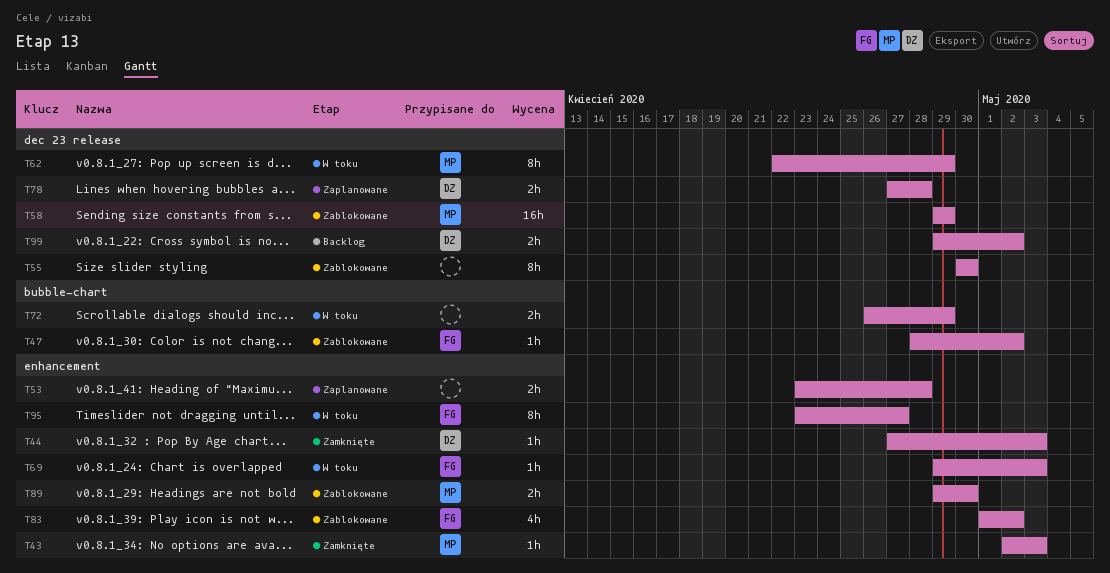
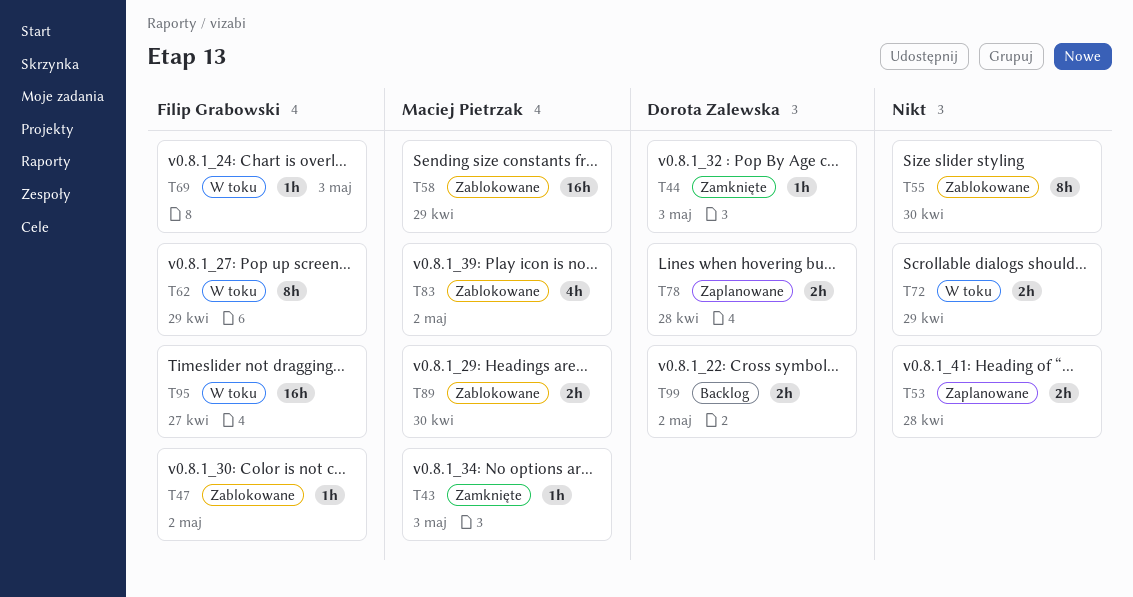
T62, owner: Maciej Pietrzak -> Filip Grabowski
T83, owner: Filip Grabowski -> Maciej Pietrzak
T95, estimate: 8h -> 16h

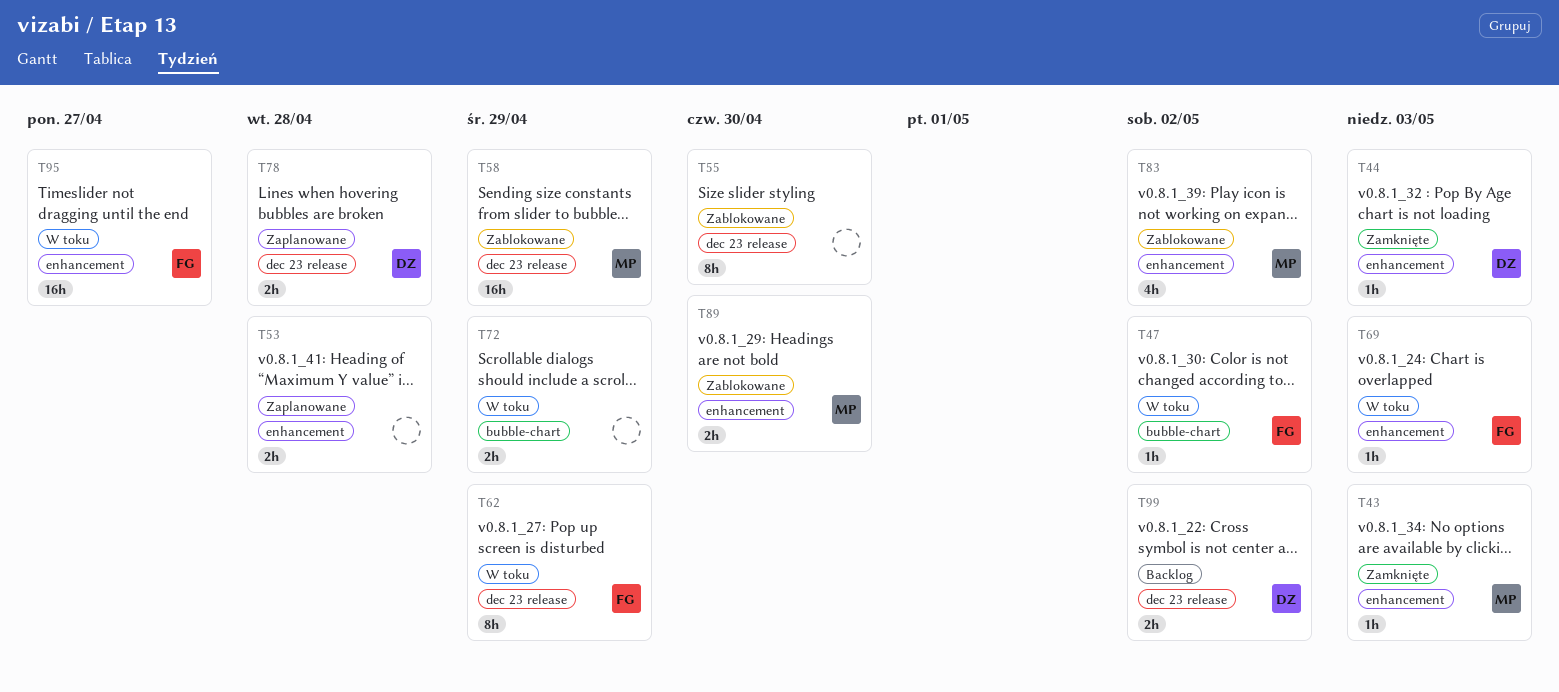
T47, status: Zablokowane -> W toku

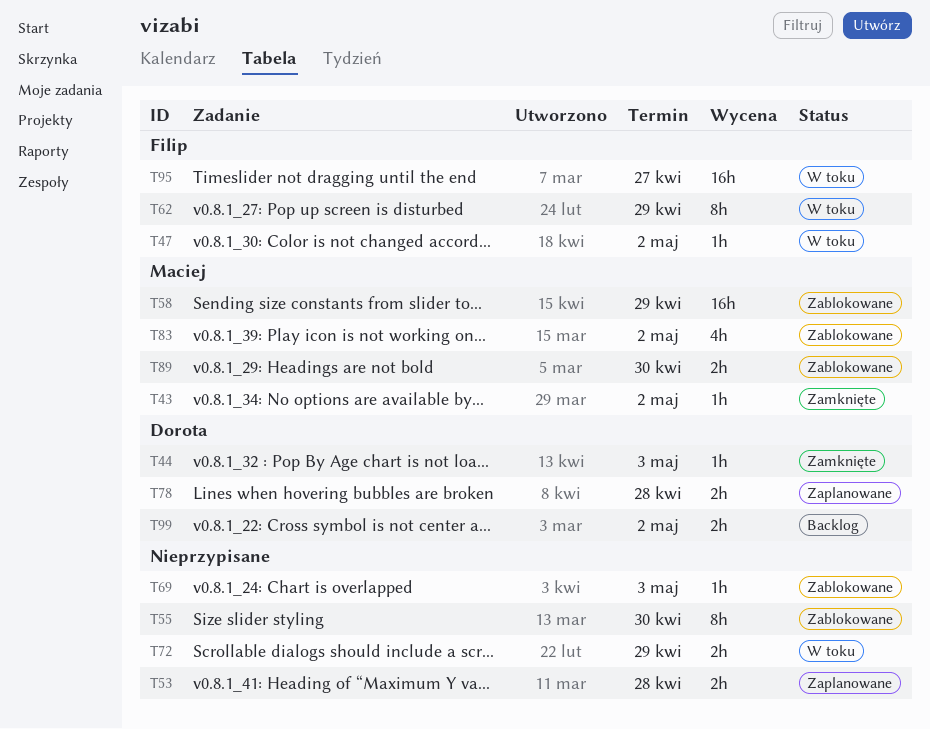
T43, due: May 3 -> May 2
T69, status: W toku -> Zablokowane
T69, owner: Filip -> none

